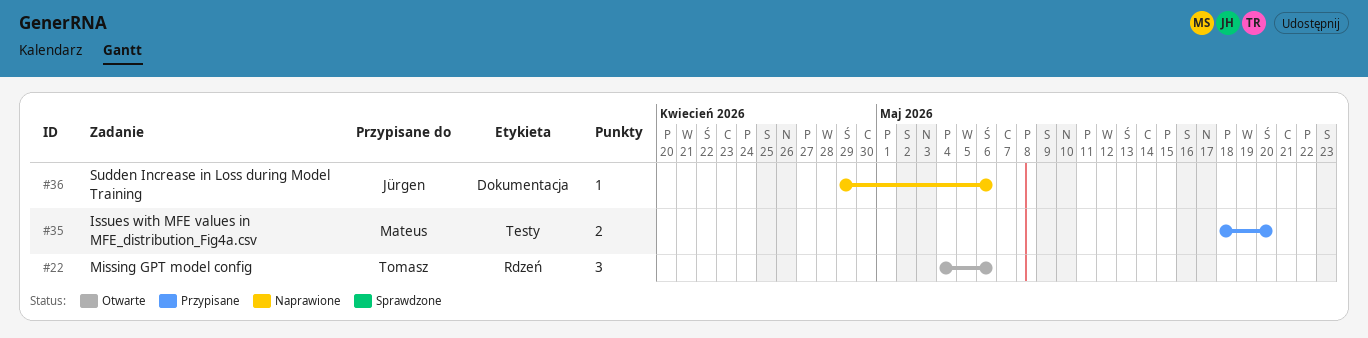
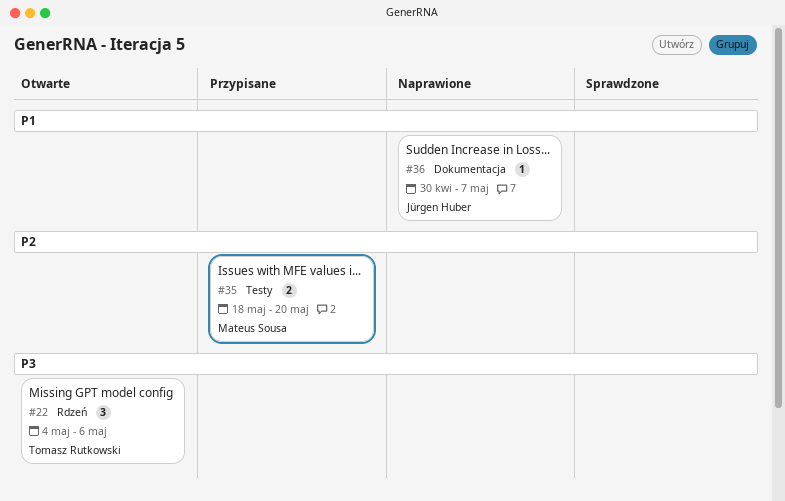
#36, start: Apr 29 -> Apr 30
#36, due: May 6 -> May 7

